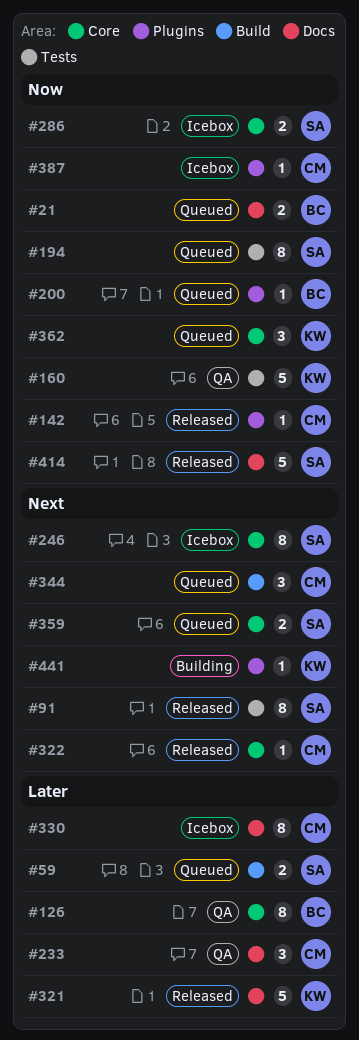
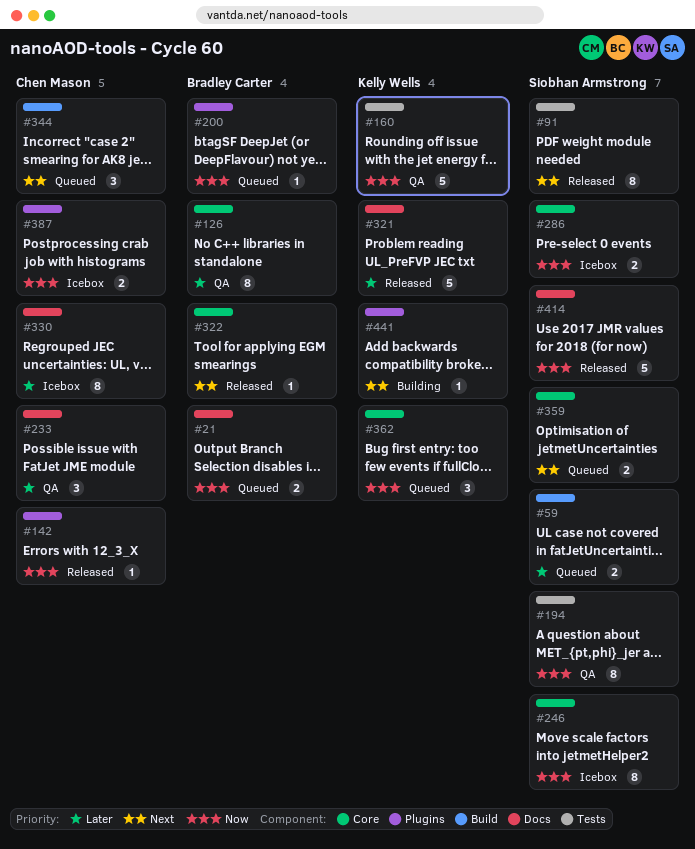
#194, status: Queued -> QA
#246, priority: Next -> Now
#322, owner: Chen Mason -> Bradley Carter
#387, estimate: 1 -> 2

